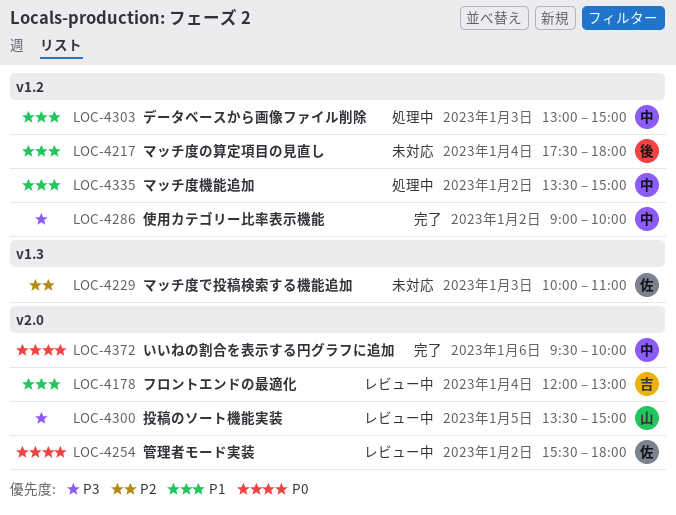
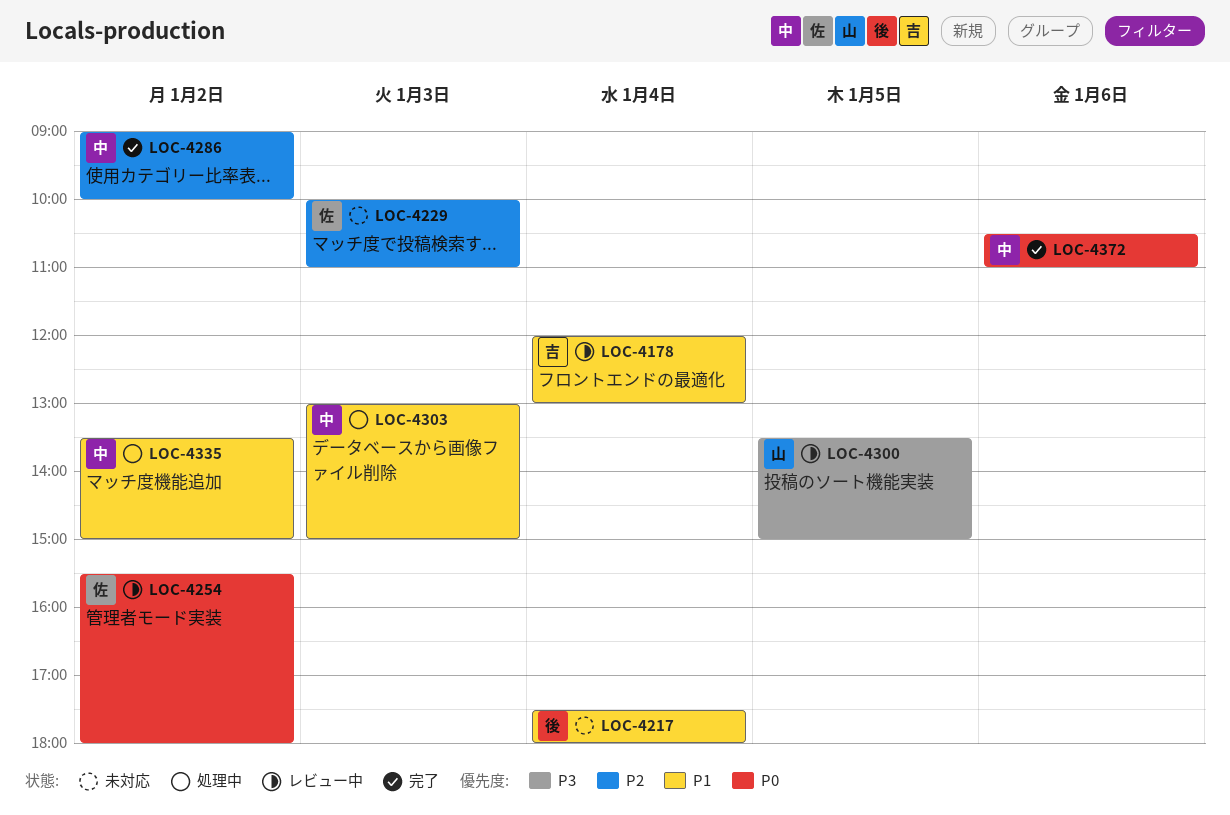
LOC-4286, priority: P3 -> P2
LOC-4372, begins: 09:30 -> 10:30
LOC-4372, ends: 10:00 -> 11:00

